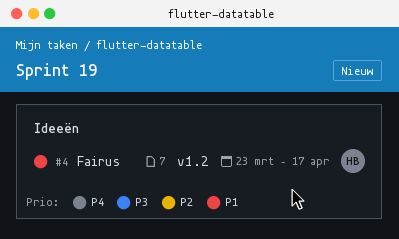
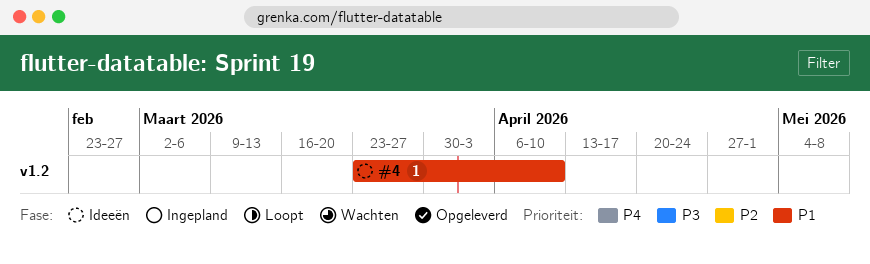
#4, due: Apr 17 -> Apr 10

